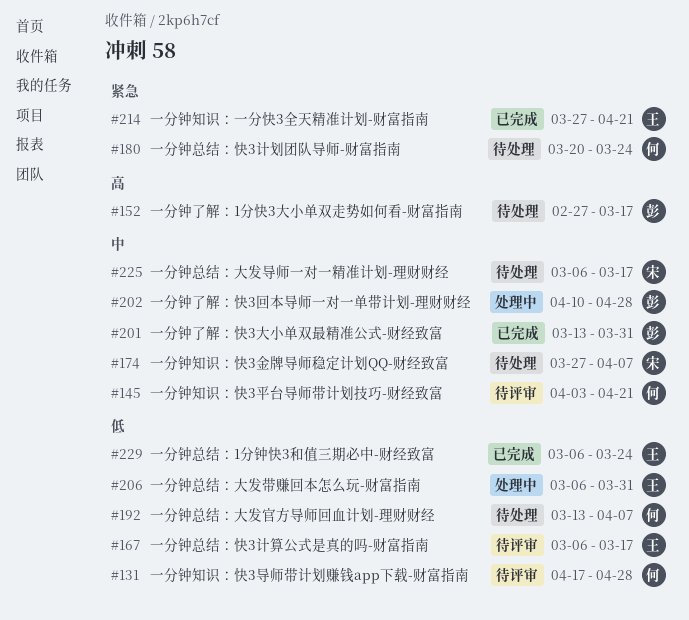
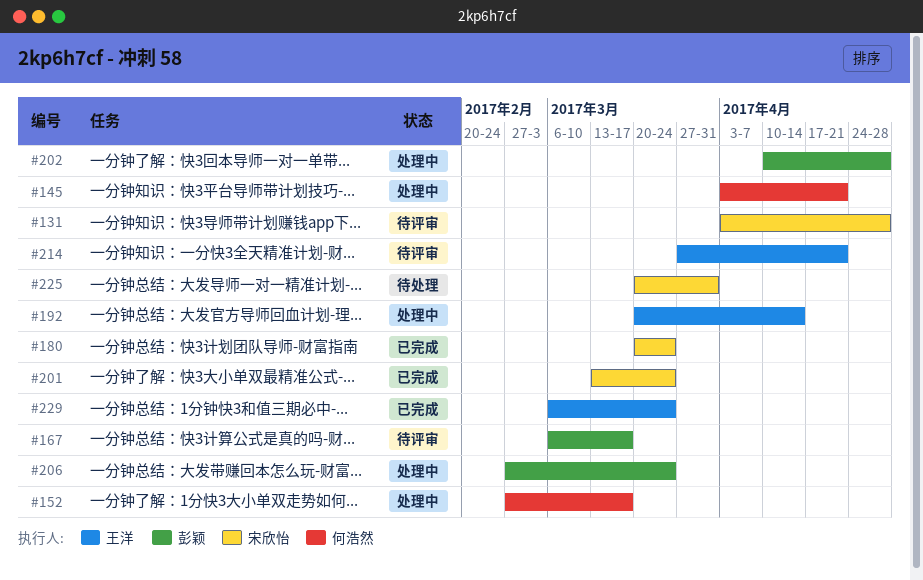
#131, owner: 何浩然 -> 宋欣怡
#131, start: Apr 17 -> Apr 3
#145, status: 待评审 -> 处理中
#152, status: 待处理 -> 处理中
#152, owner: 彭颖 -> 何浩然
#167, owner: 王洋 -> 彭颖
#174: present -> none
#180, status: 待处理 -> 已完成
#180, owner: 何浩然 -> 宋欣怡
#192, status: 待处理 -> 处理中
#192, owner: 何浩然 -> 王洋
#192, start: Mar 13 -> Mar 20
#192, due: Apr 7 -> Apr 14
#201, owner: 彭颖 -> 宋欣怡
#201, due: Mar 31 -> Mar 24
#206, owner: 王洋 -> 彭颖
#206, start: Mar 6 -> Feb 27
#206, due: Mar 31 -> Mar 24
#214, status: 已完成 -> 待评审
#225, start: Mar 6 -> Mar 20
#225, due: Mar 17 -> Mar 31

